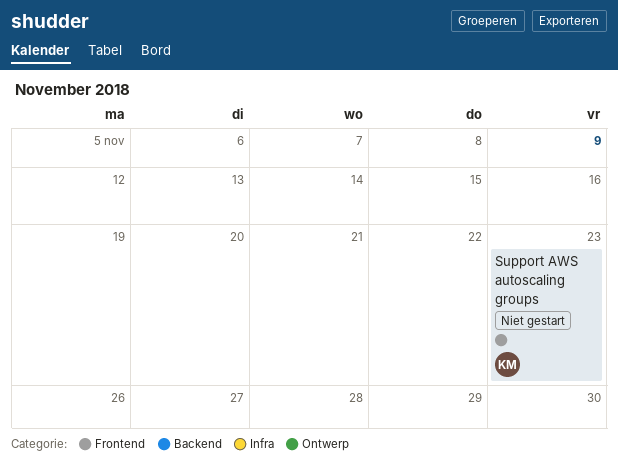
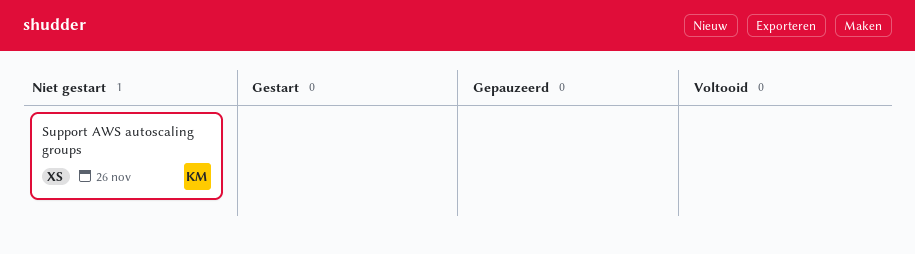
Support AWS autoscaling groups, due: Nov 23 -> Nov 26

